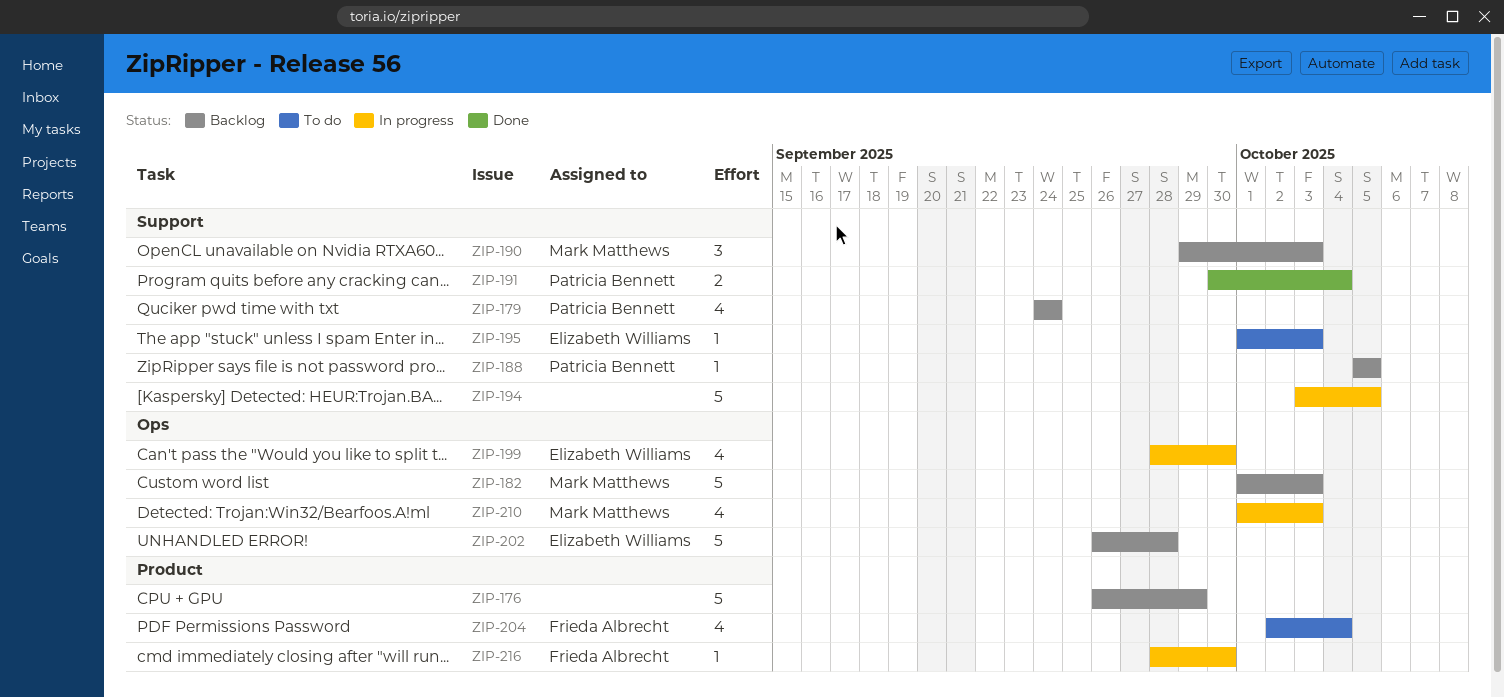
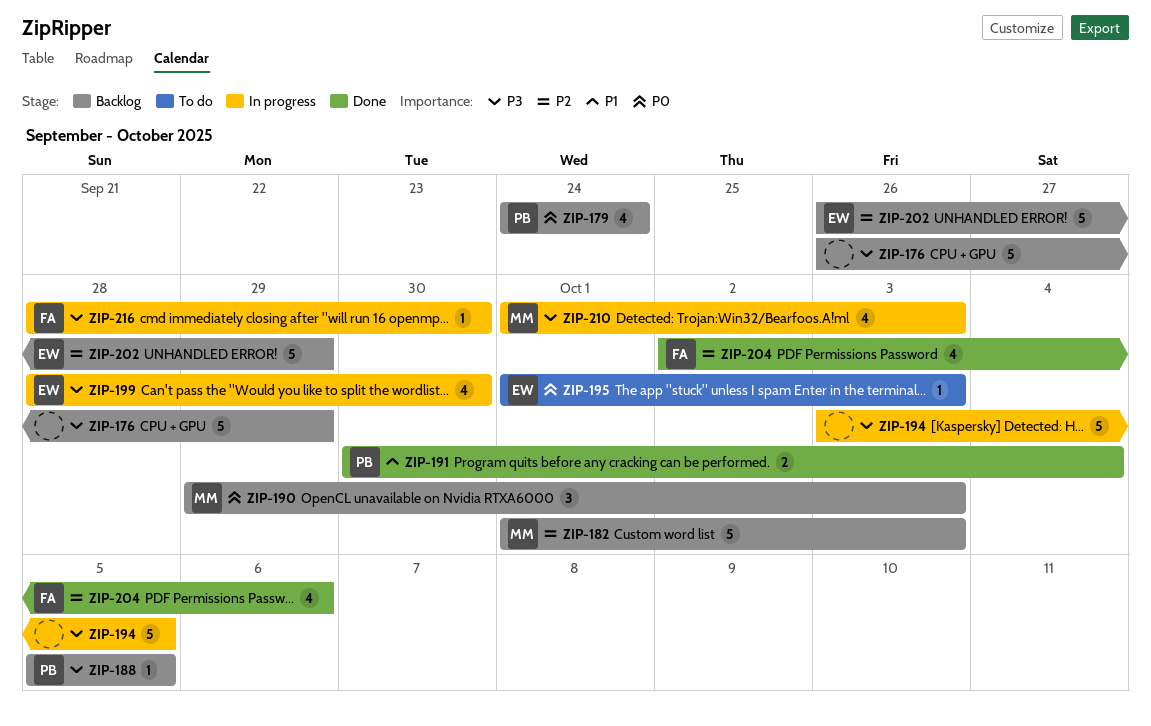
ZIP-202, due: Sep 28 -> Sep 29
ZIP-204, status: To do -> Done
ZIP-204, due: Oct 4 -> Oct 6

